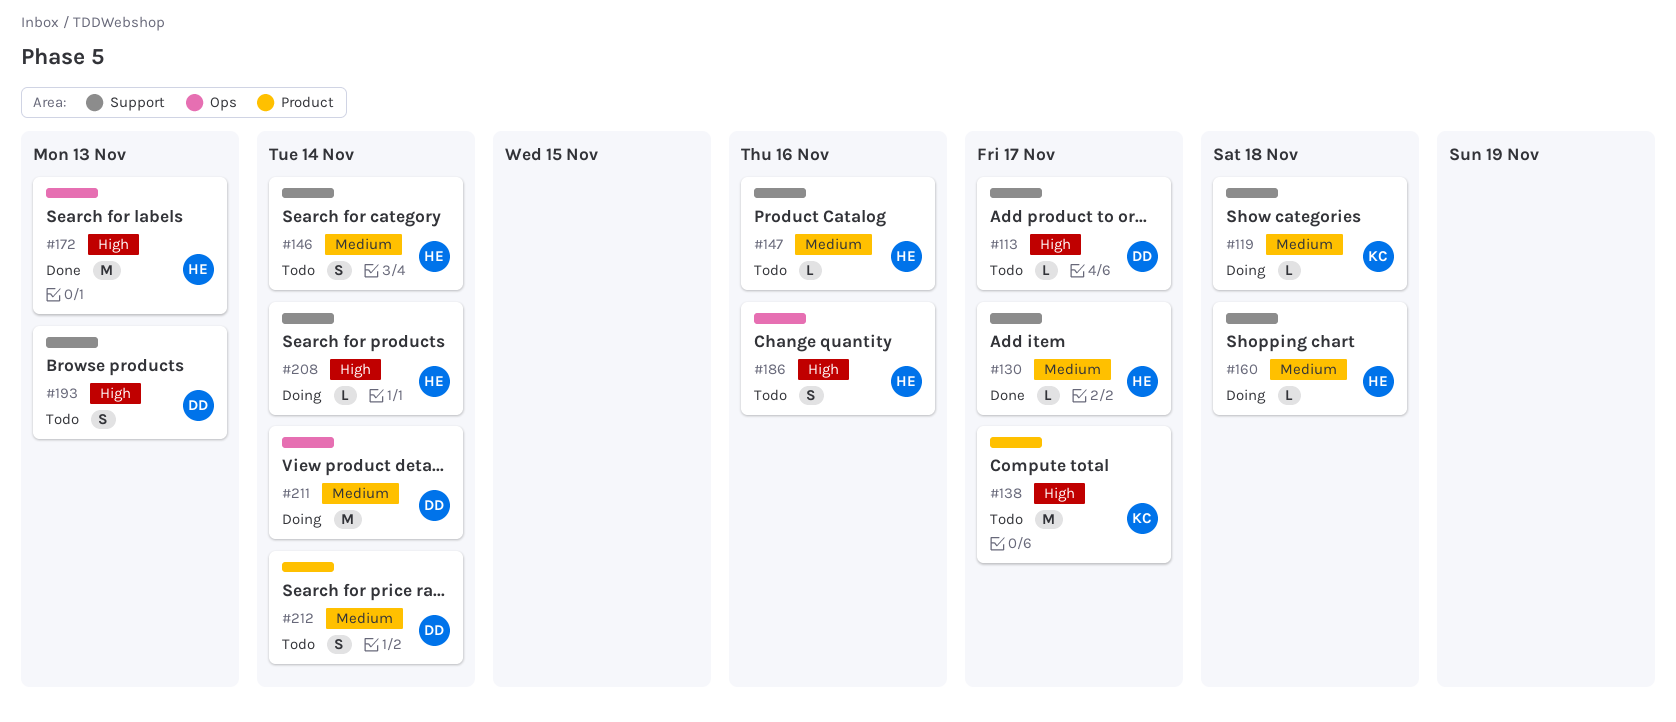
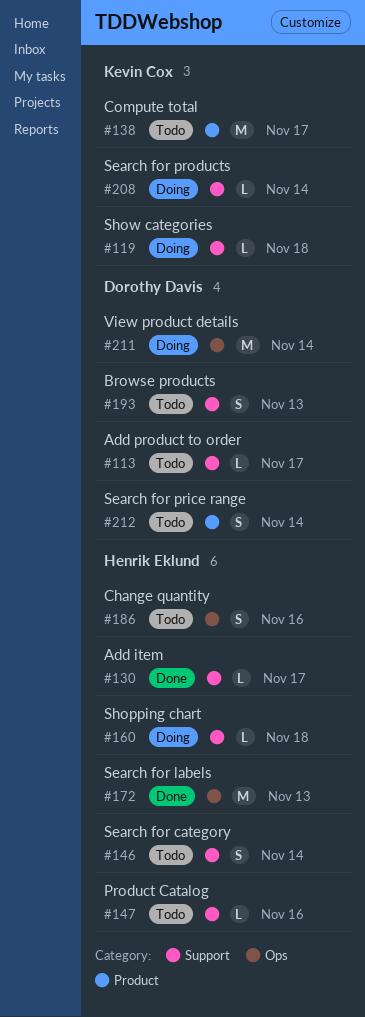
#208, owner: Henrik Eklund -> Kevin Cox

